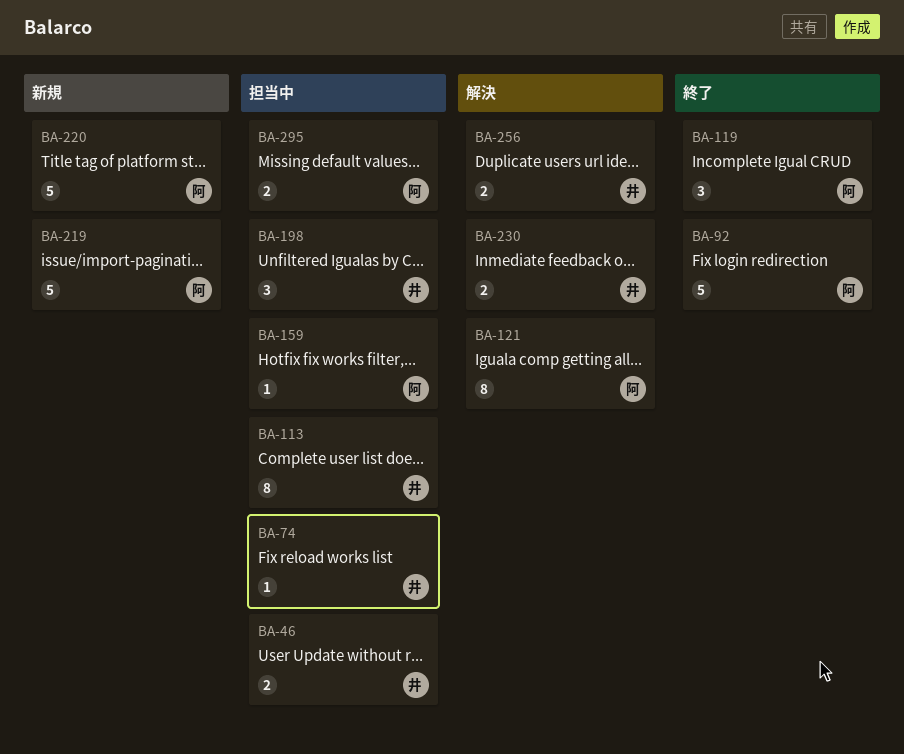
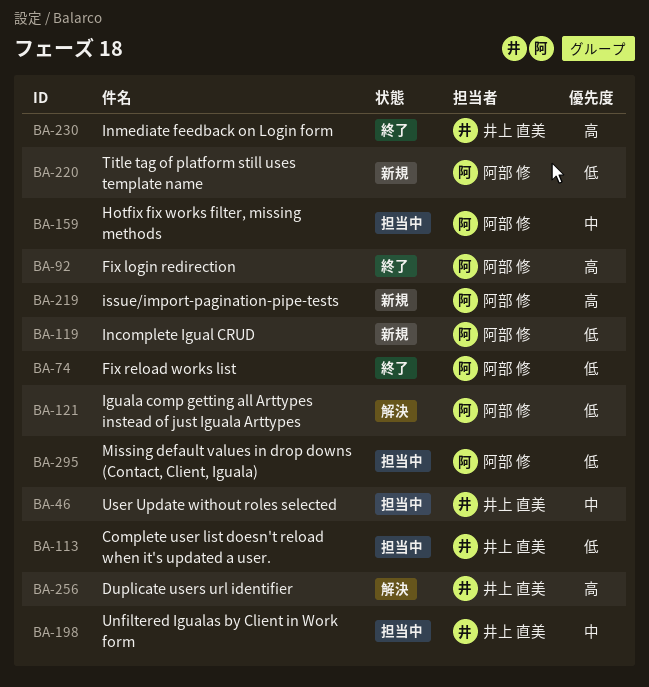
BA-74, status: 担当中 -> 終了
BA-74, owner: 井上 直美 -> 阿部 修
BA-119, status: 終了 -> 新規
BA-230, status: 解決 -> 終了

